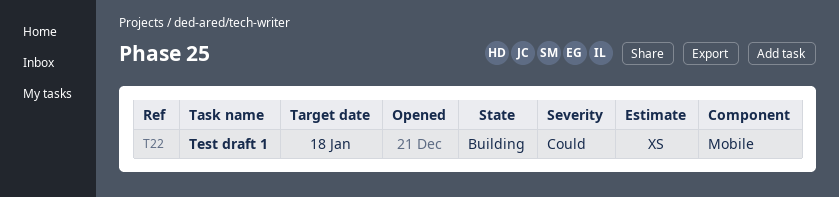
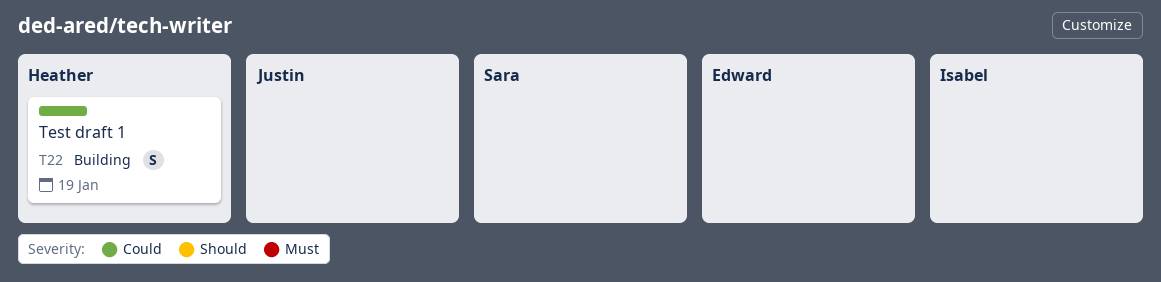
T22, estimate: XS -> S
T22, due: Jan 18 -> Jan 19

